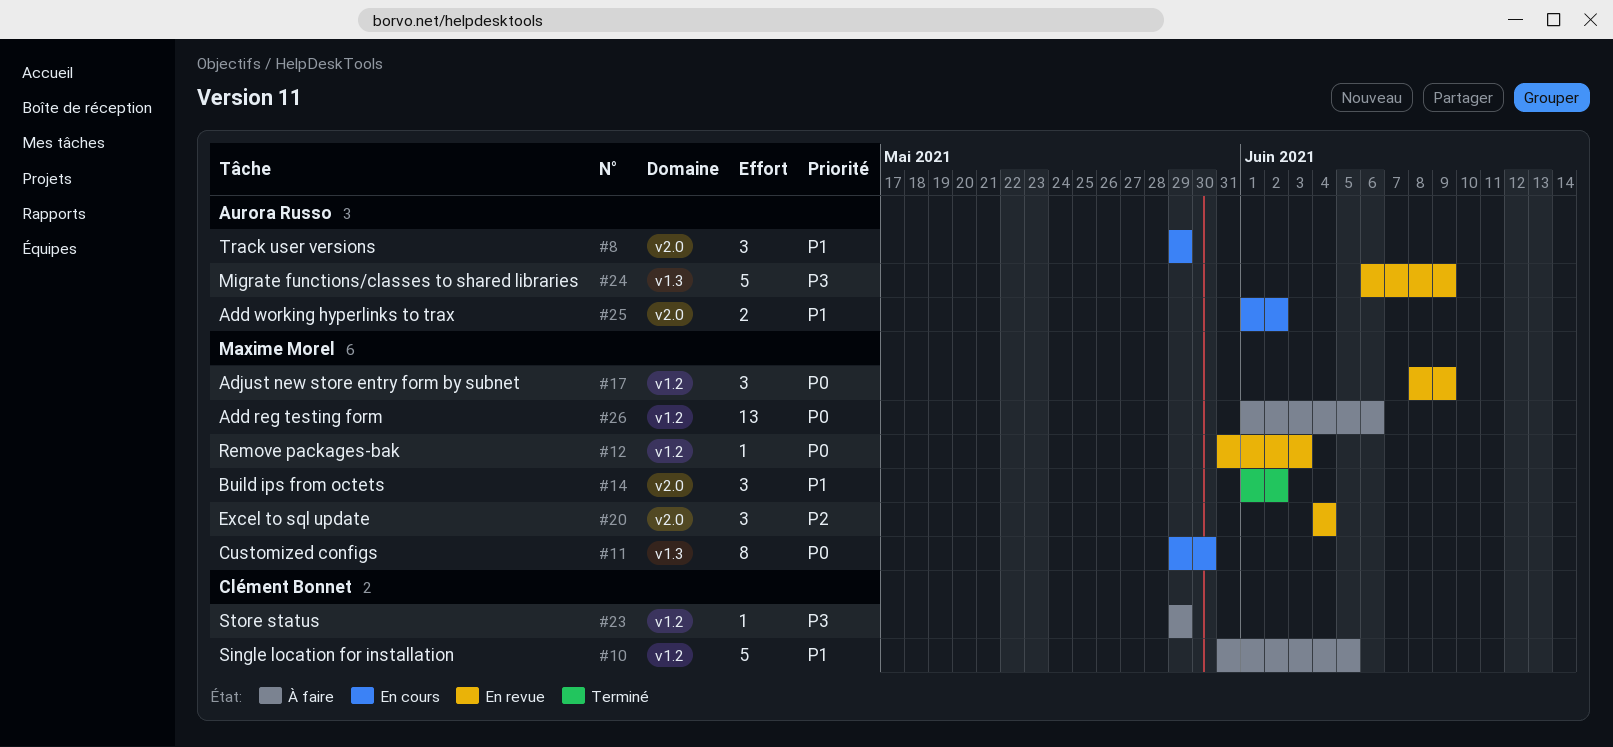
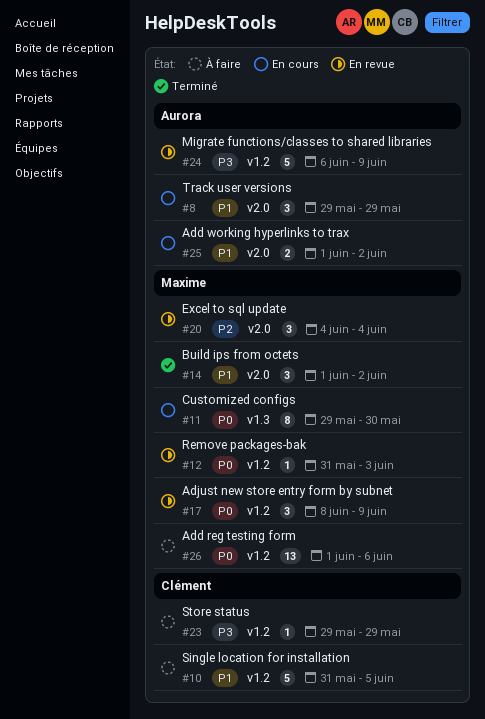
#24, label: v1.3 -> v1.2

